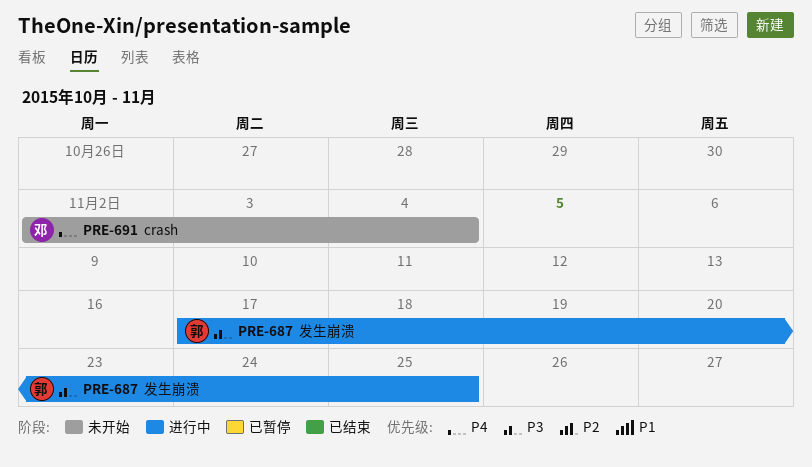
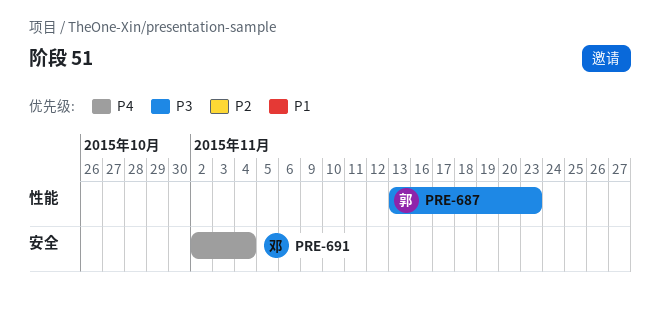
PRE-687, start: Nov 17 -> Nov 13
PRE-687, due: Nov 25 -> Nov 23

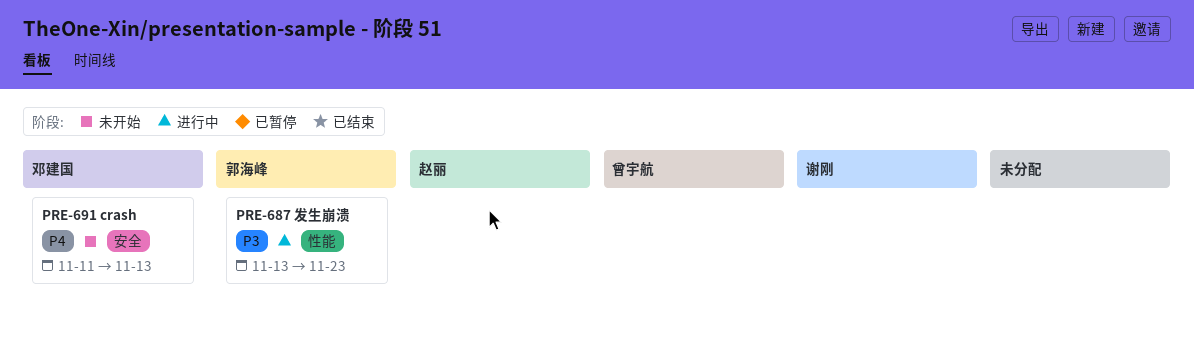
PRE-691, start: Nov 2 -> Nov 11
PRE-691, due: Nov 4 -> Nov 13

